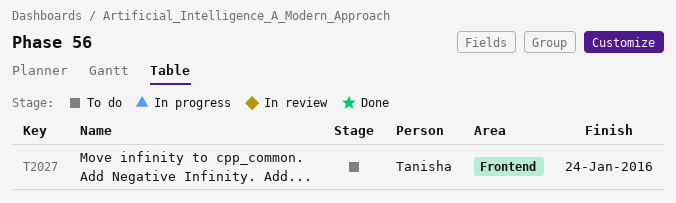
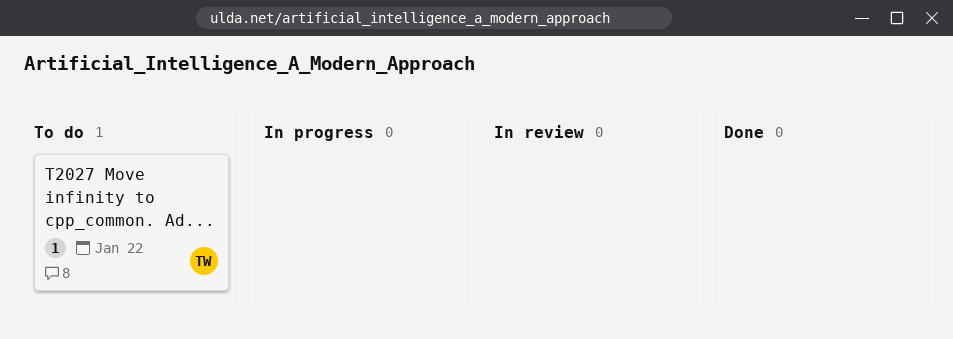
T2027, due: Jan 24 -> Jan 22

